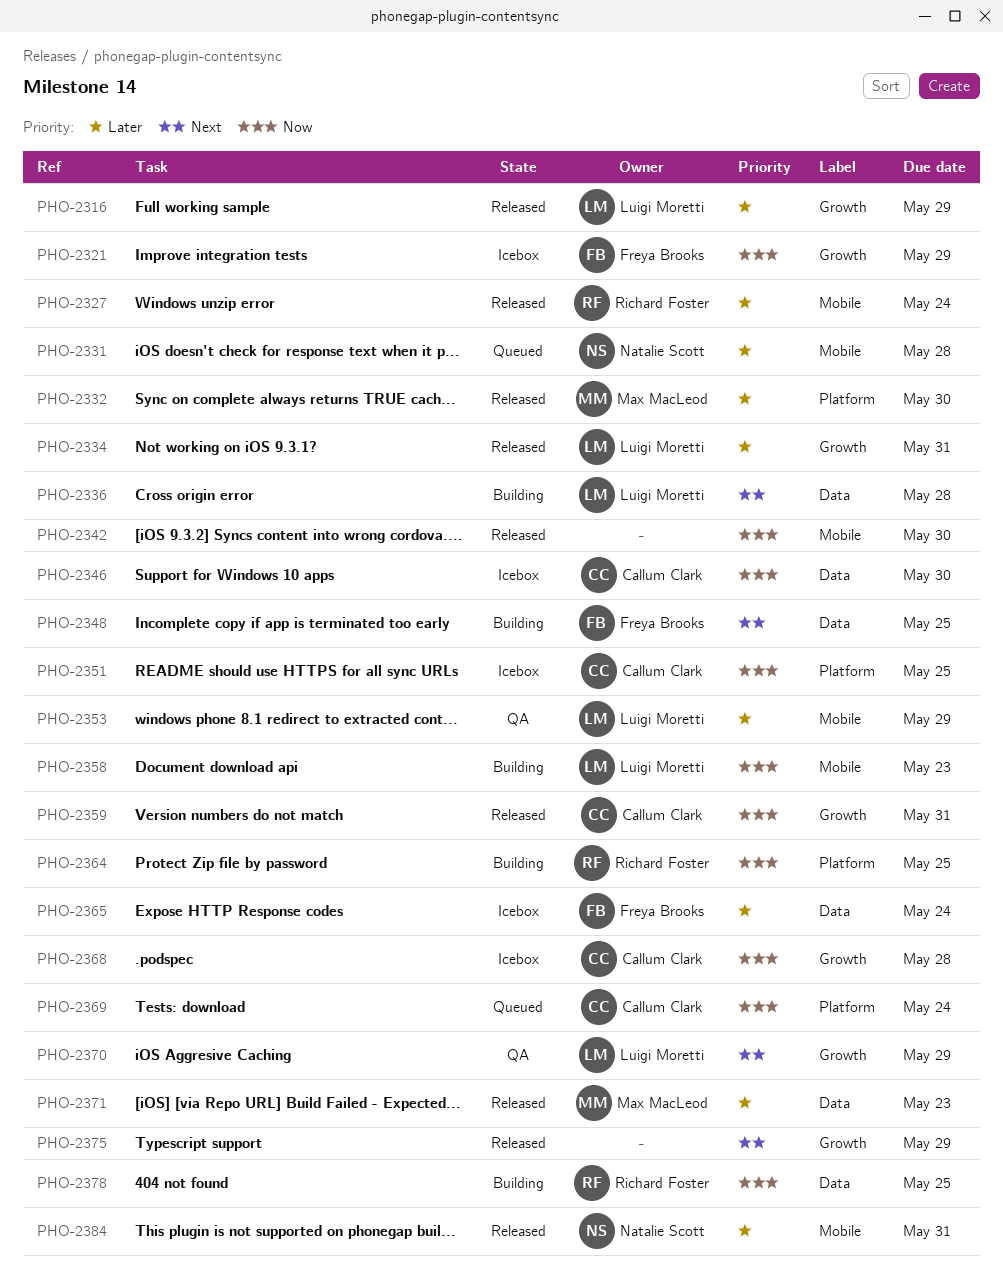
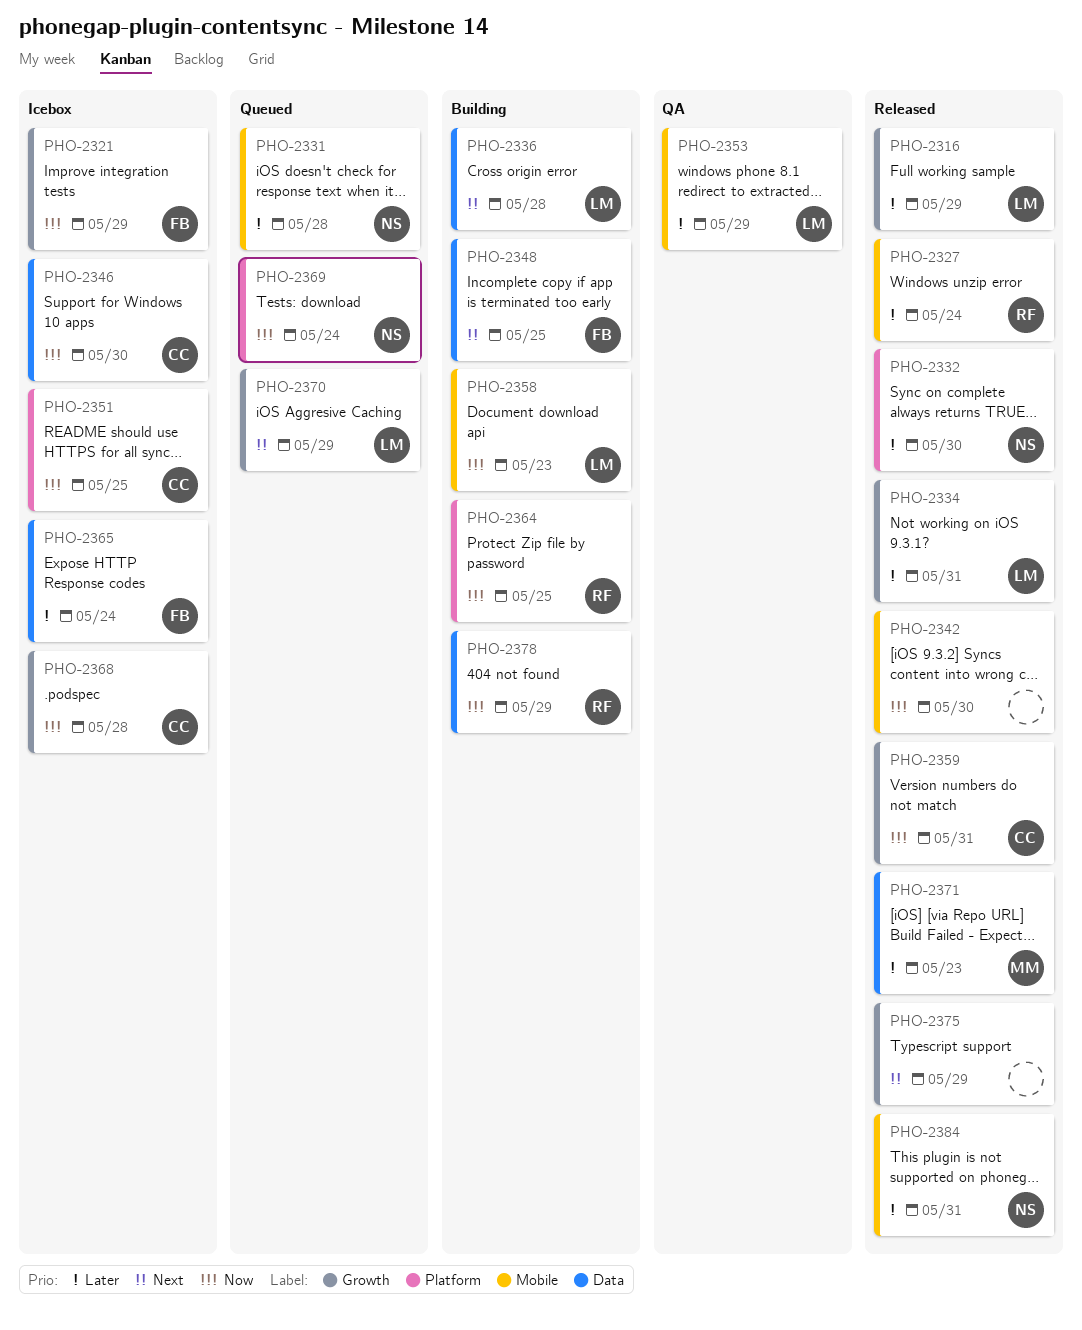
PHO-2332, owner: Max MacLeod -> Natalie Scott
PHO-2369, owner: Callum Clark -> Natalie Scott
PHO-2370, status: QA -> Queued
PHO-2378, due: May 25 -> May 29

